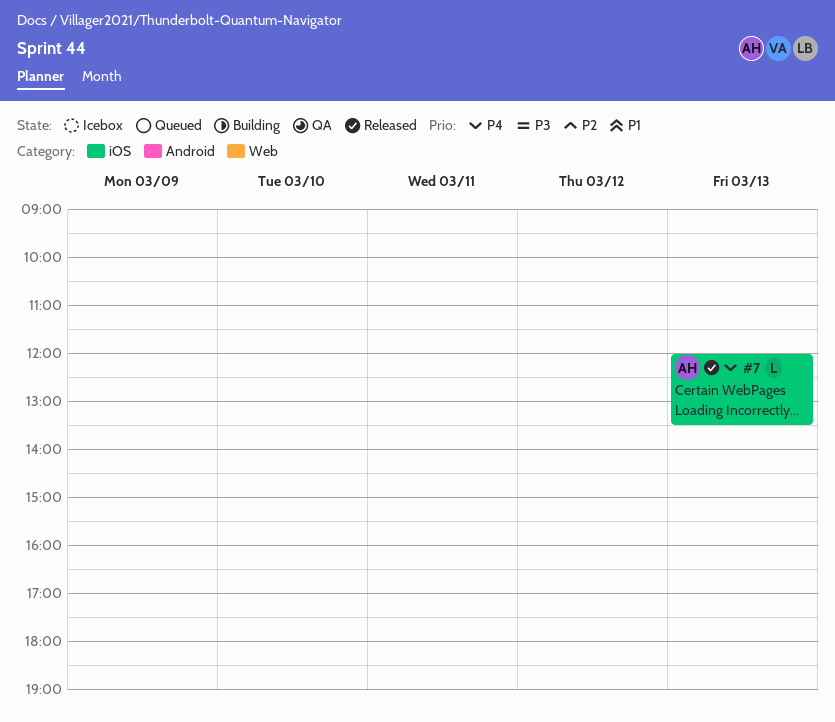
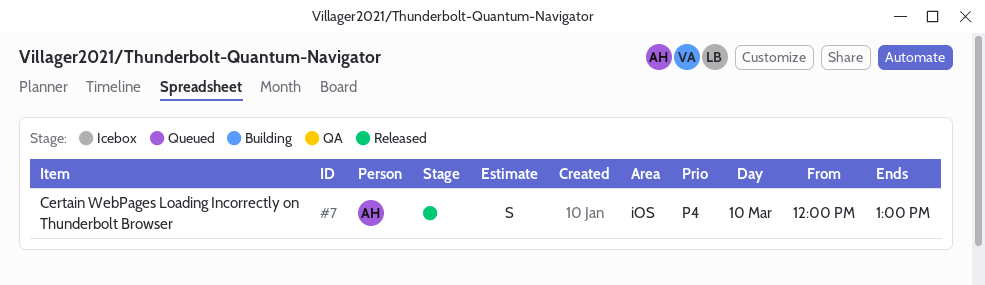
#7, estimate: L -> S
#7, day: Mar 13 -> Mar 10
#7, ends: 13:30 -> 13:00

